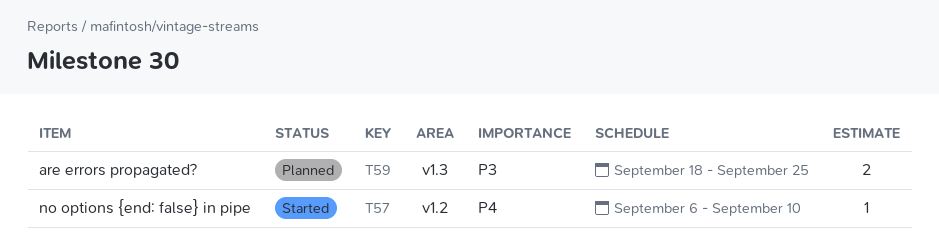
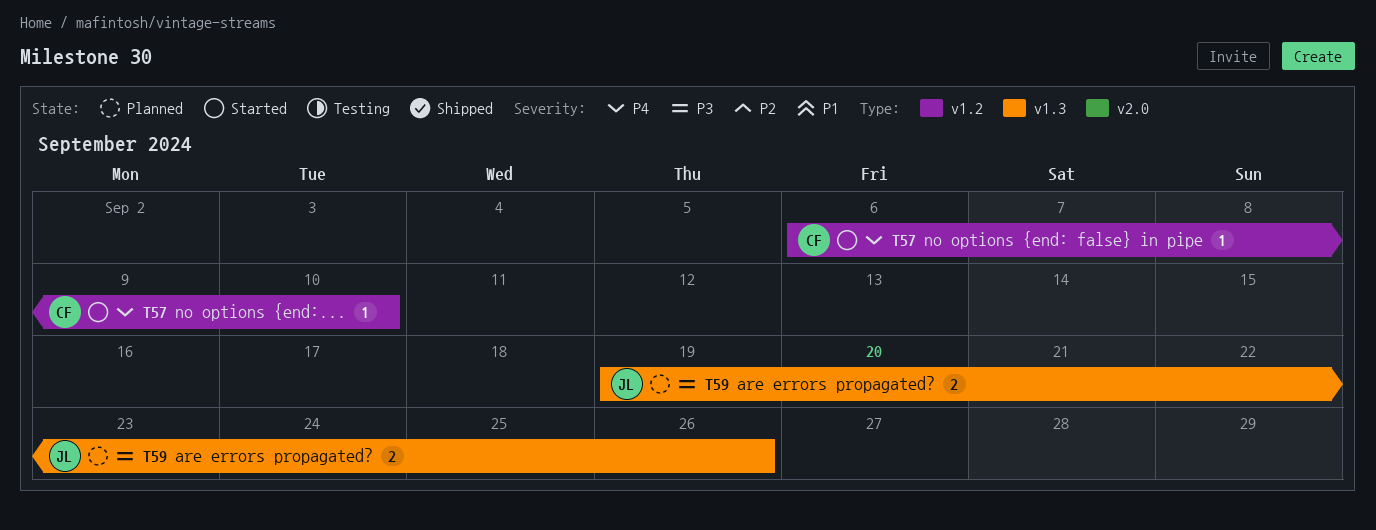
T59, start: Sep 18 -> Sep 19
T59, due: Sep 25 -> Sep 26

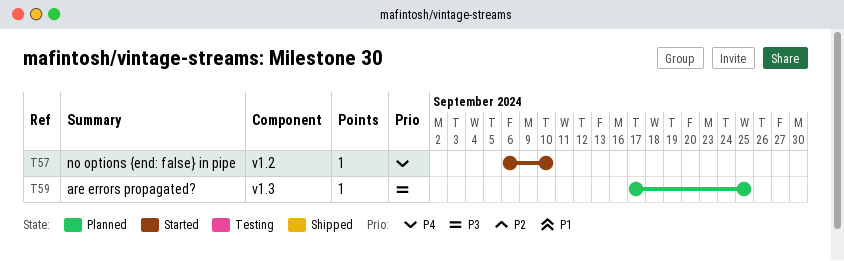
T59, estimate: 2 -> 1
T59, start: Sep 19 -> Sep 17
T59, due: Sep 26 -> Sep 25

